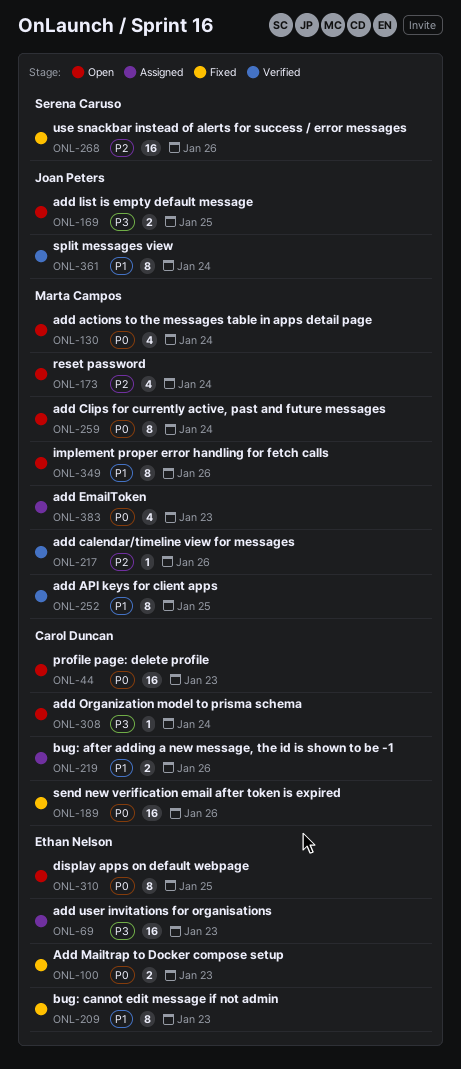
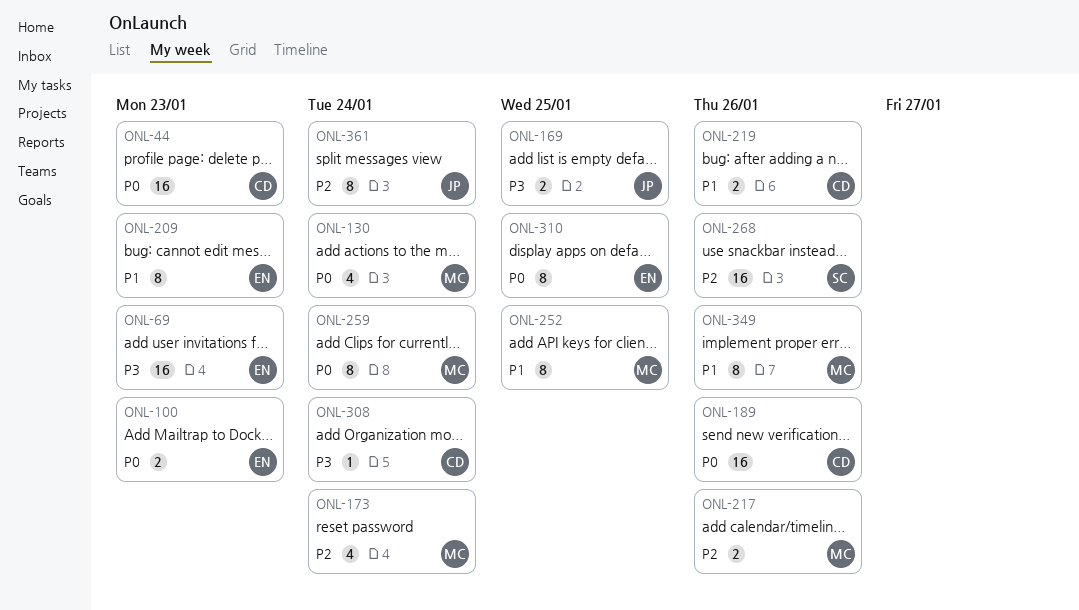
ONL-217, estimate: 1 -> 2
ONL-361, priority: P1 -> P2
ONL-383: present -> none

